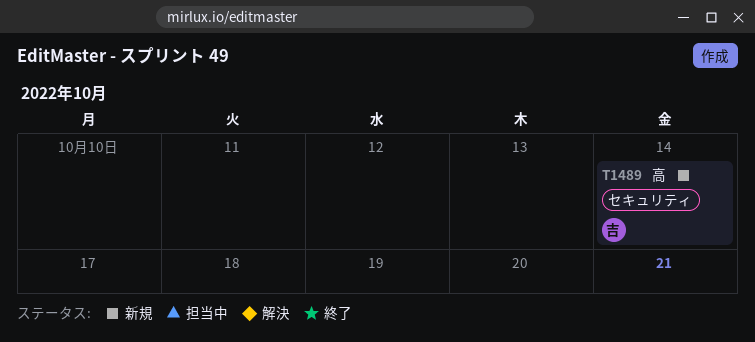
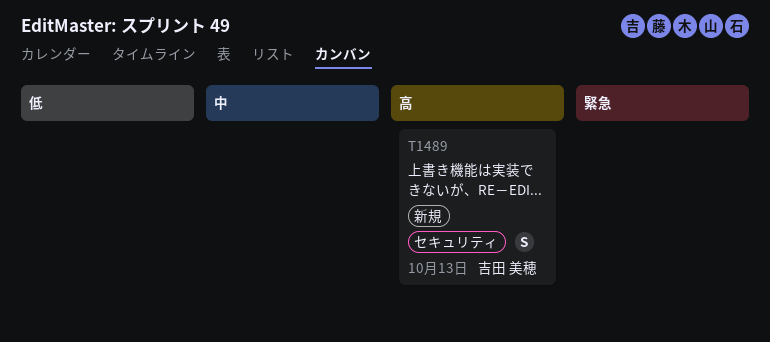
T1489, due: Oct 14 -> Oct 13

